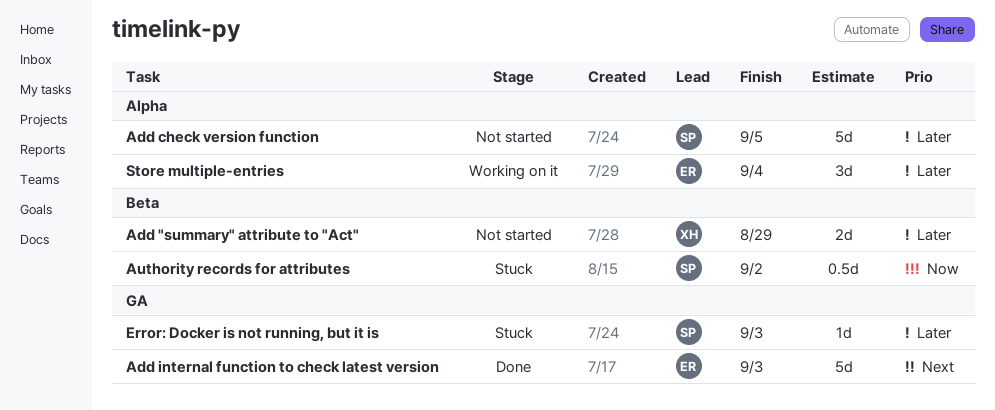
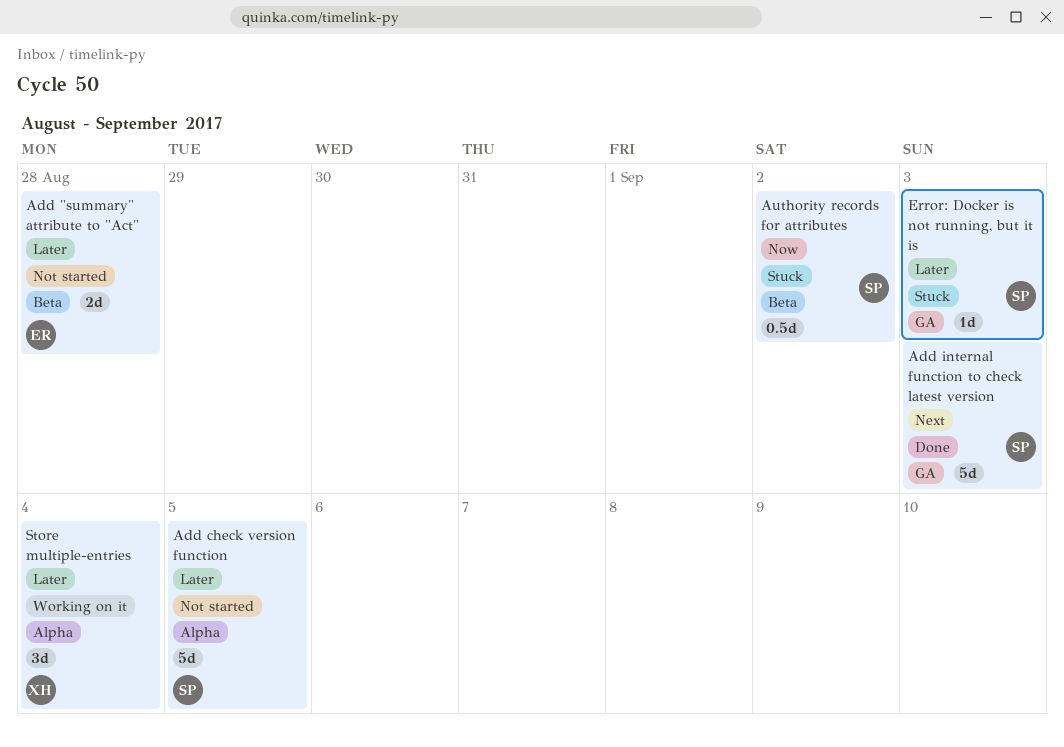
Add "summary" attribute to "Act", owner: XH -> ER
Add "summary" attribute to "Act", due: Aug 29 -> Aug 28
Add internal function to check latest version, owner: ER -> SP
Store multiple-entries, owner: ER -> XH

